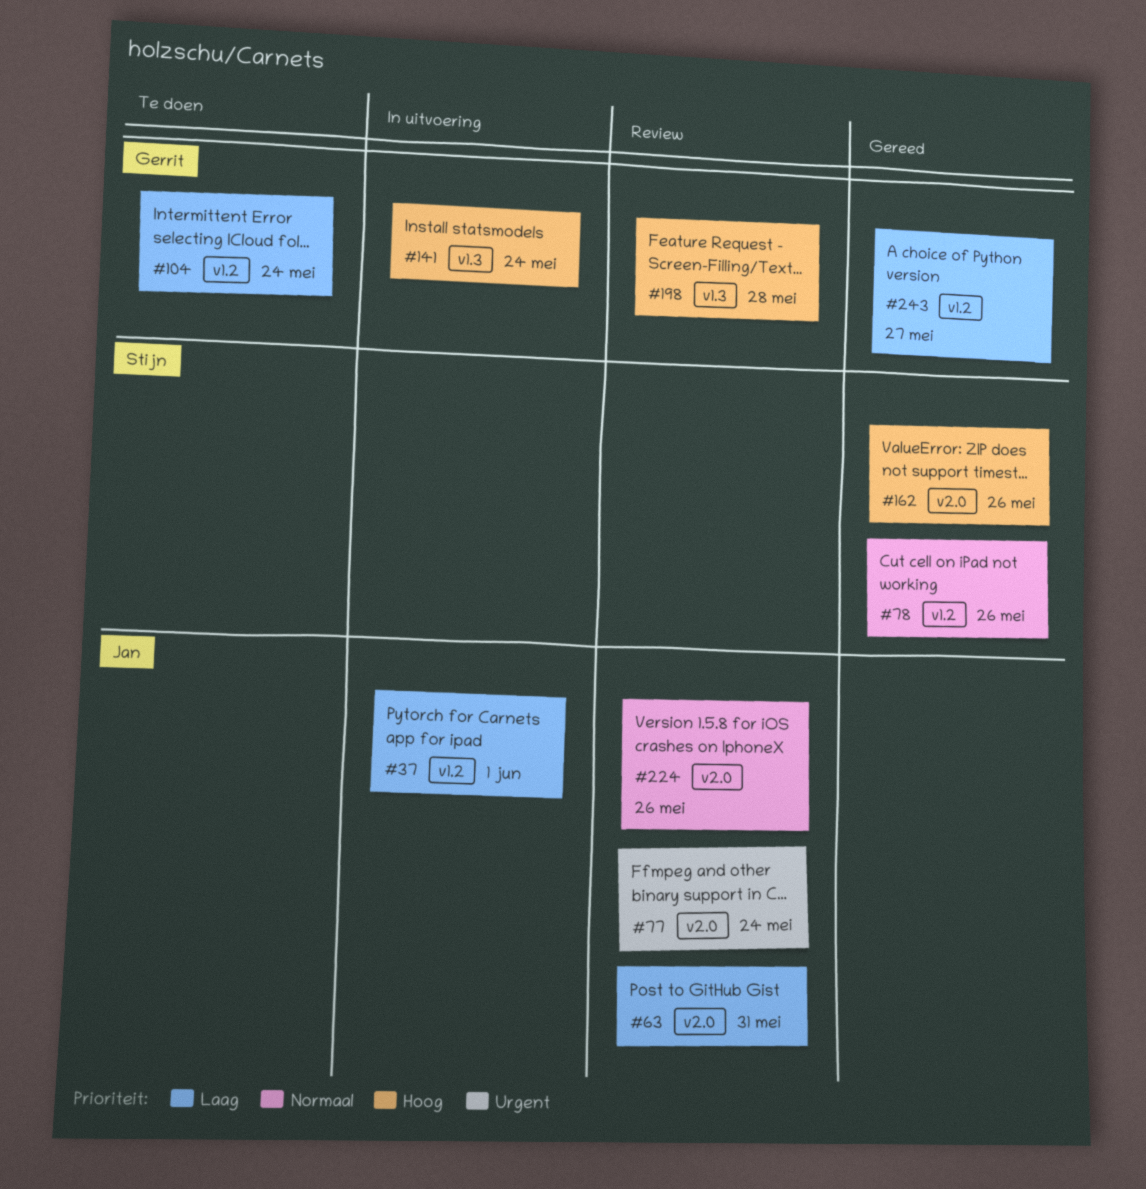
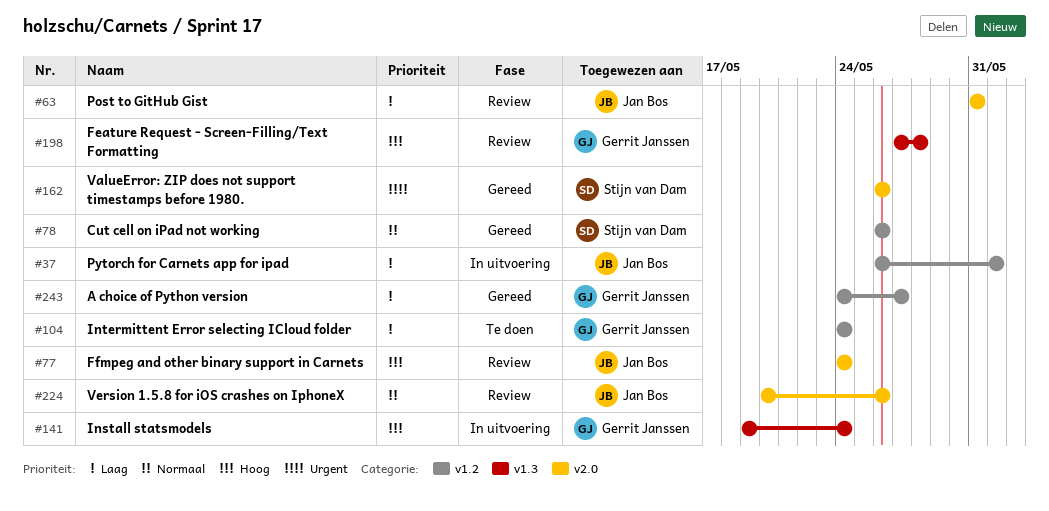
#77, priority: Urgent -> Hoog
#162, priority: Hoog -> Urgent

